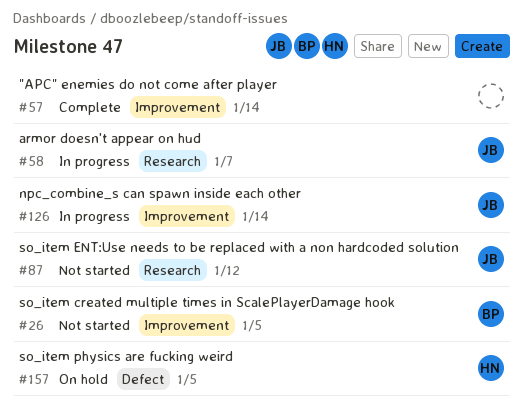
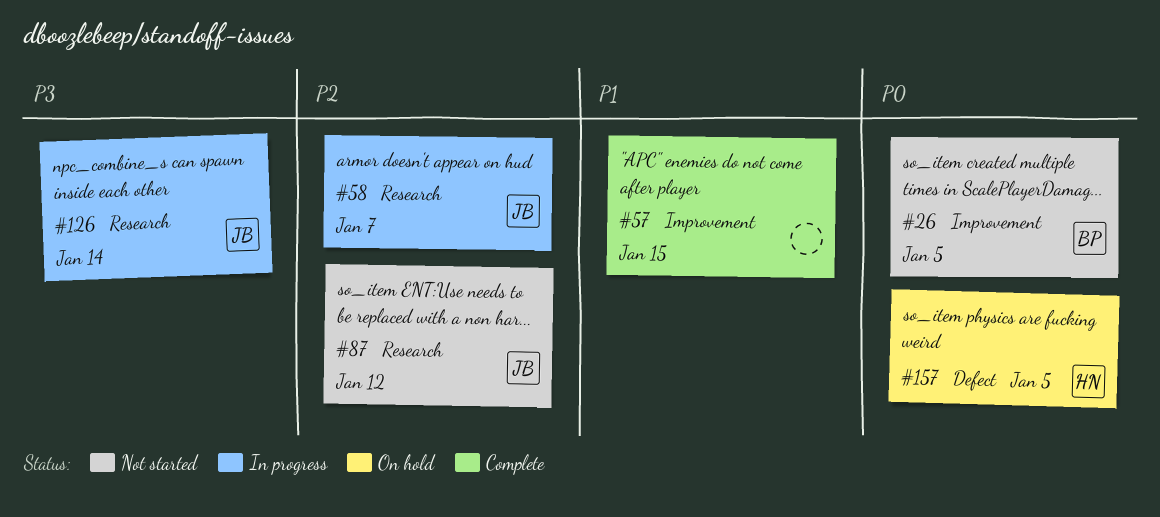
#57, due: Jan 14 -> Jan 15
#126, label: Improvement -> Research

